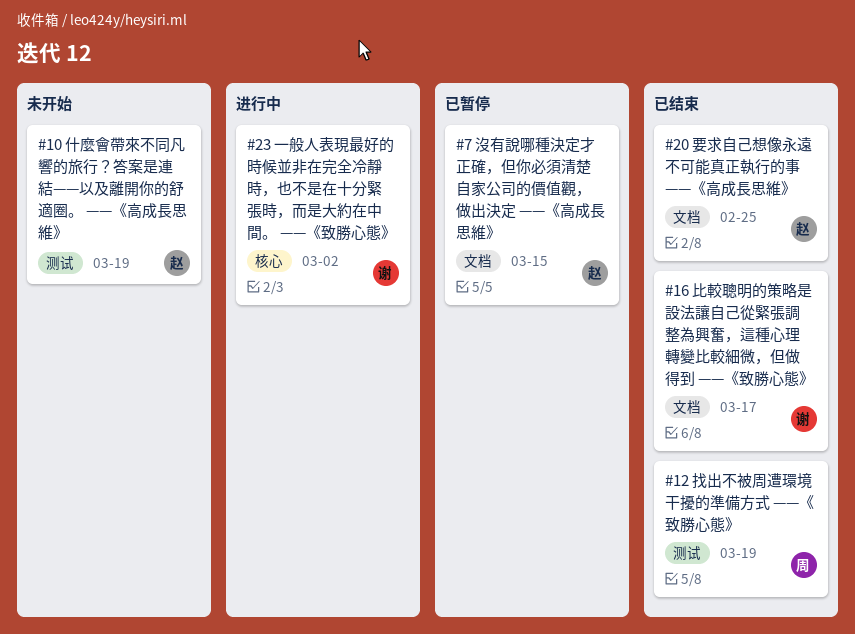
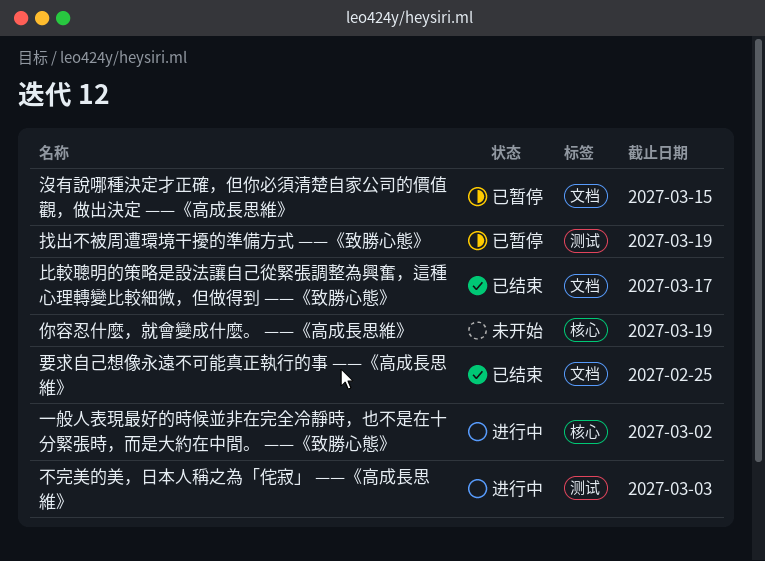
不完美的美，日本人稱之為「侘寂」 ——《高成長思維》: none -> present
什麼會帶來不同凡響的旅行？答案是連結——以及離開你的舒適圈。 ——《高成長思維》: present -> none
你容忍什麼，就會變成什麼。 ——《高成長思維》: none -> present
找出不被周遭環境干擾的準備方式 ——《致勝心態》, status: 已结束 -> 已暂停

